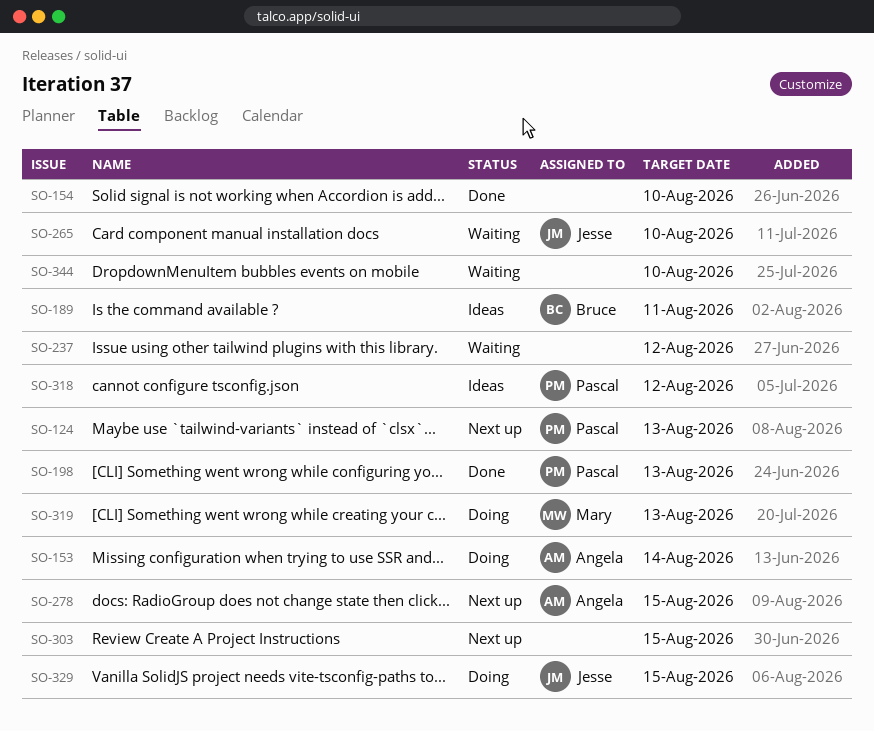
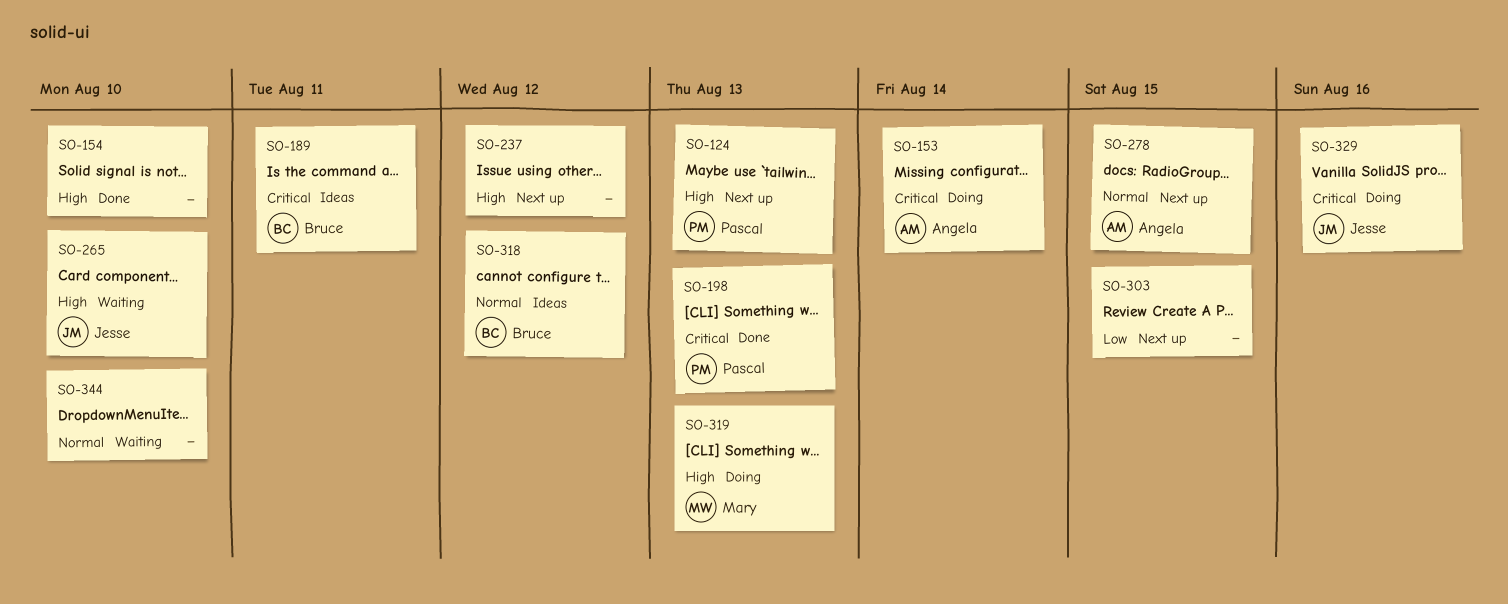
SO-237, status: Waiting -> Next up
SO-318, owner: Pascal -> Bruce
SO-329, due: Aug 15 -> Aug 16

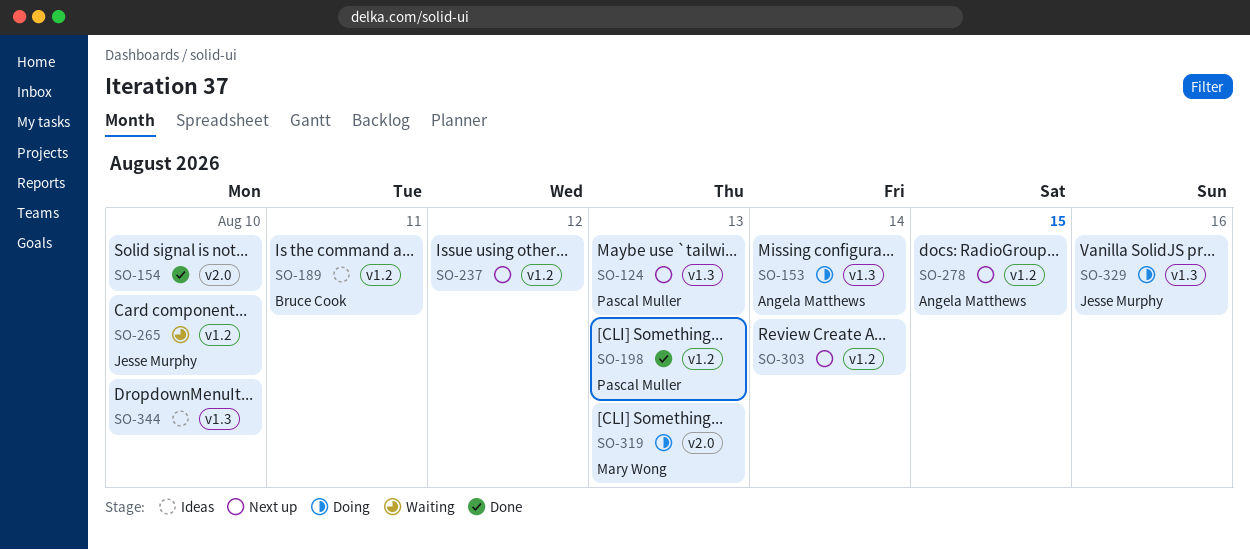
SO-303, due: Aug 15 -> Aug 14
SO-318: present -> none
SO-344, status: Waiting -> Ideas

